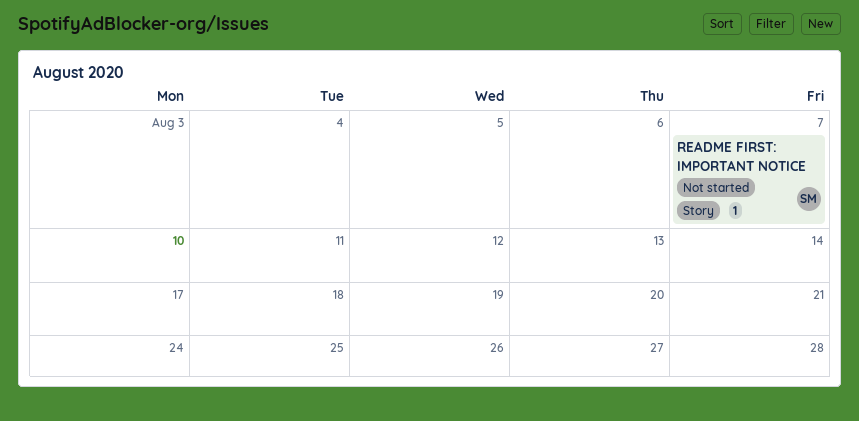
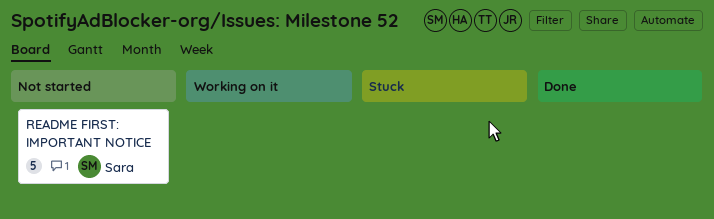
README FIRST: IMPORTANT NOTICE, estimate: 1 -> 5

